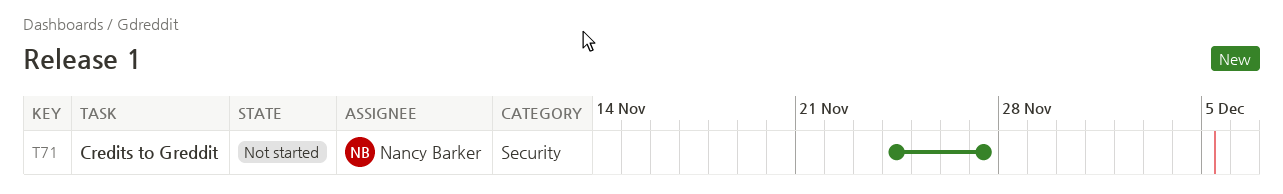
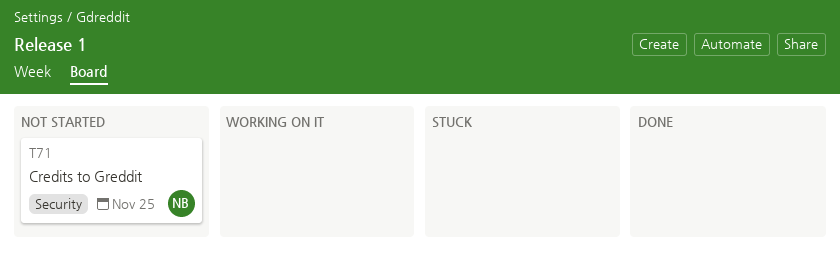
T71, due: Nov 27 -> Nov 25

